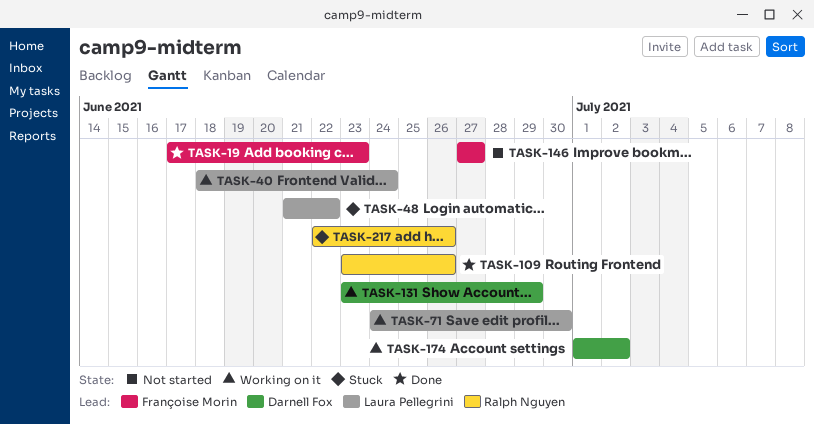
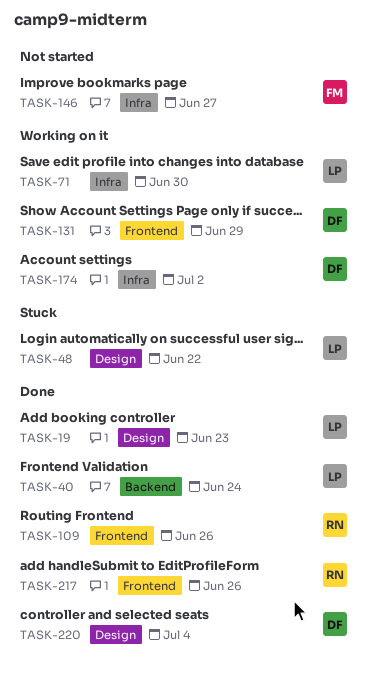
TASK-19, owner: Françoise Morin -> Laura Pellegrini
TASK-40, status: Working on it -> Done
TASK-217, status: Stuck -> Done
TASK-220: none -> present

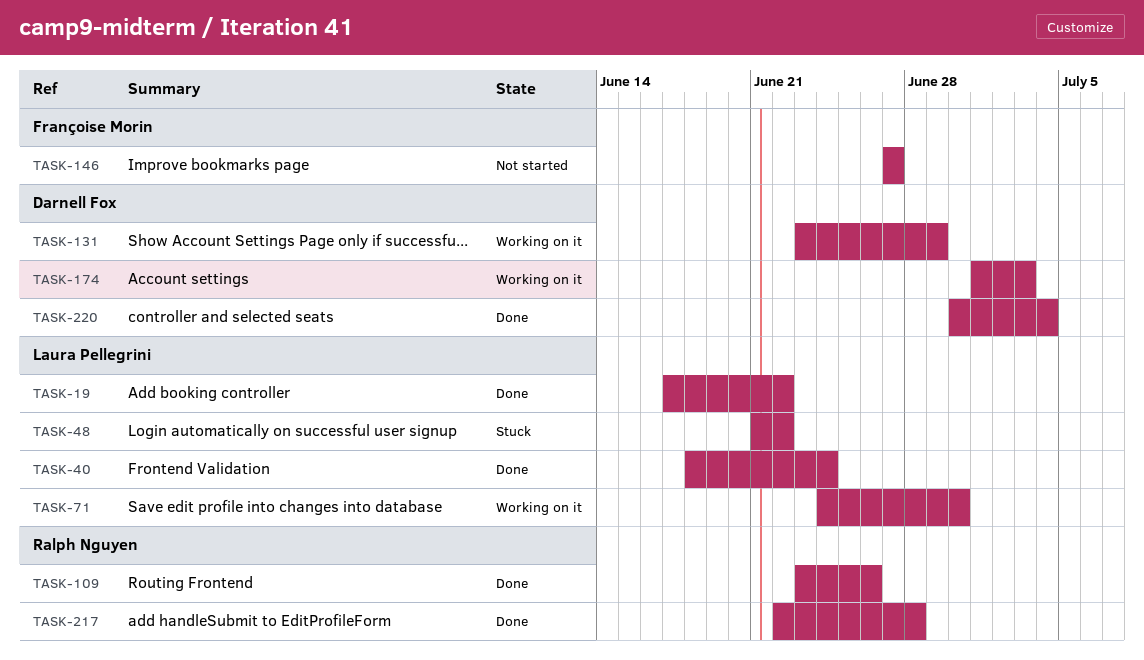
TASK-19, due: Jun 23 -> Jun 22
TASK-174, due: Jul 2 -> Jul 3
TASK-217, due: Jun 26 -> Jun 28

